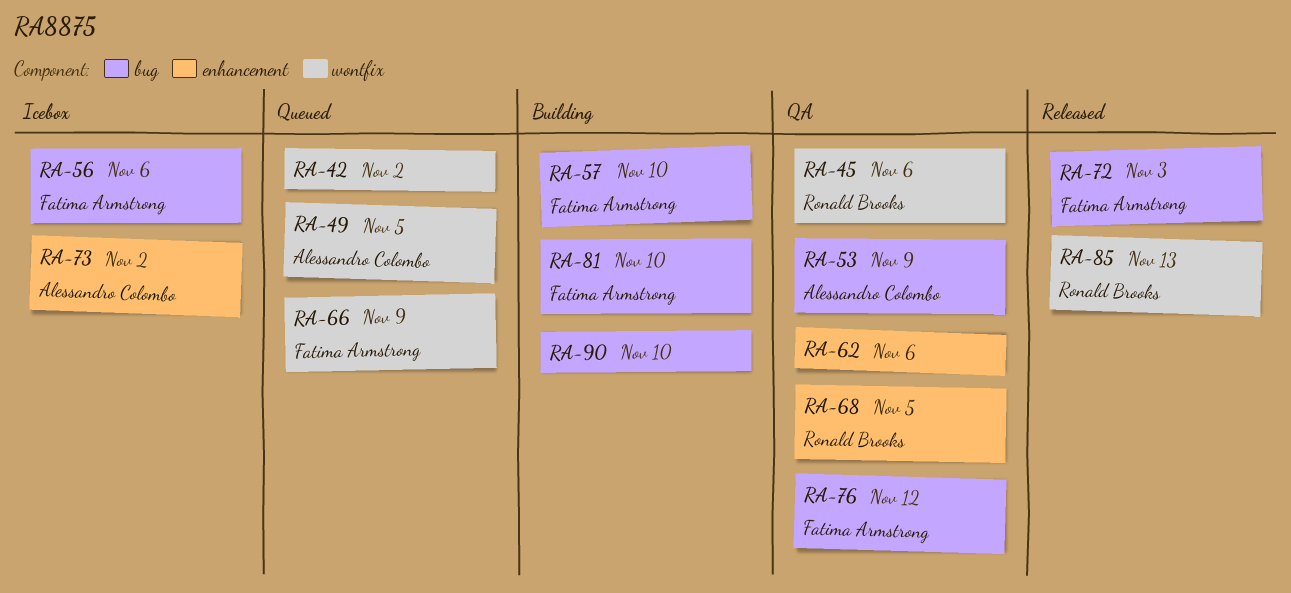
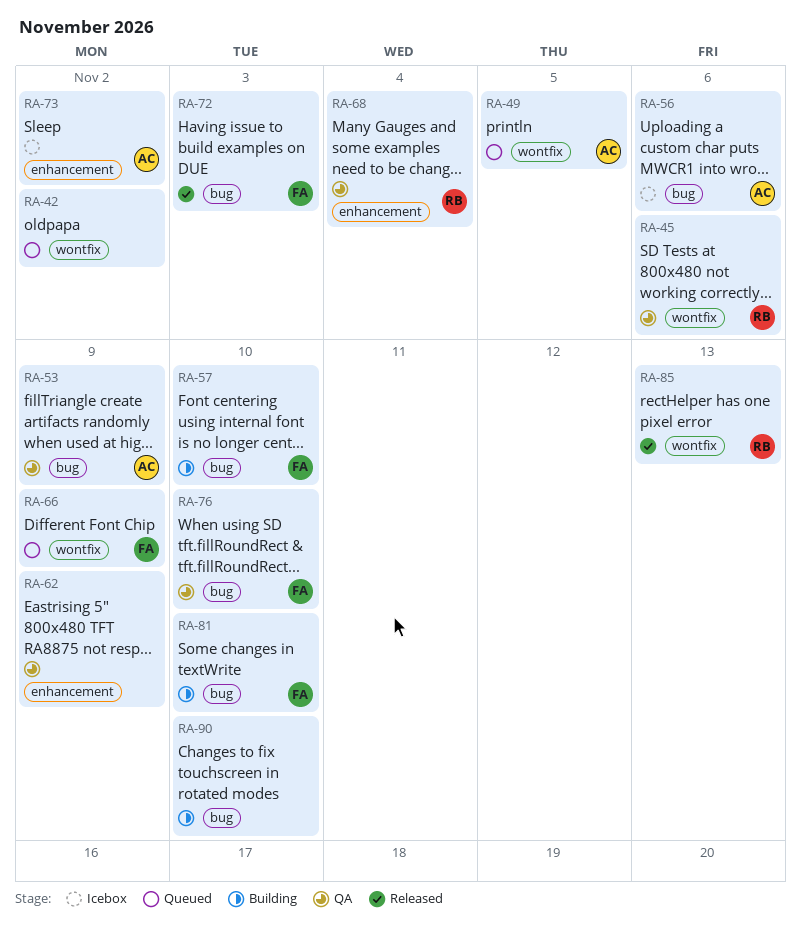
RA-56, owner: Fatima Armstrong -> Alessandro Colombo
RA-62, due: Nov 6 -> Nov 9
RA-68, due: Nov 5 -> Nov 4
RA-76, due: Nov 12 -> Nov 10

